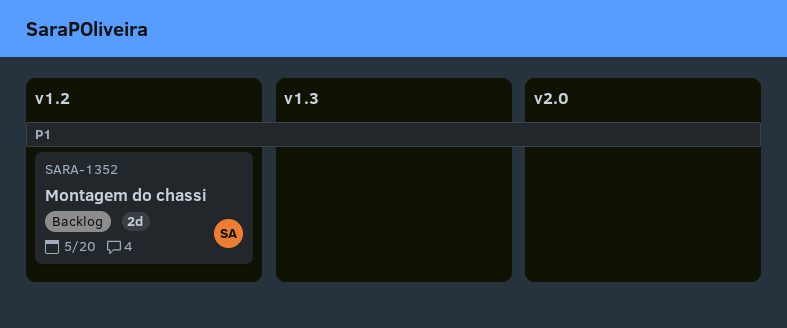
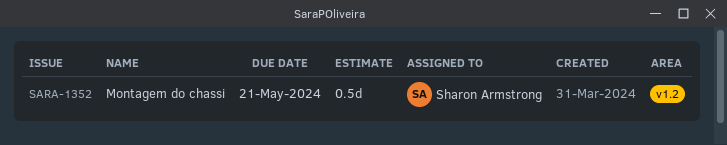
SARA-1352, estimate: 2d -> 0.5d
SARA-1352, due: May 20 -> May 21

